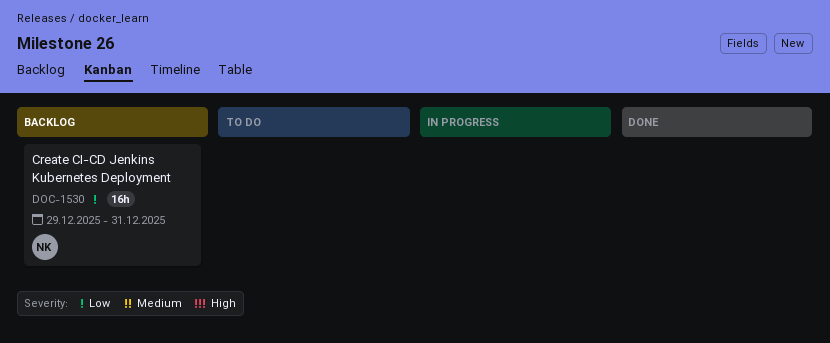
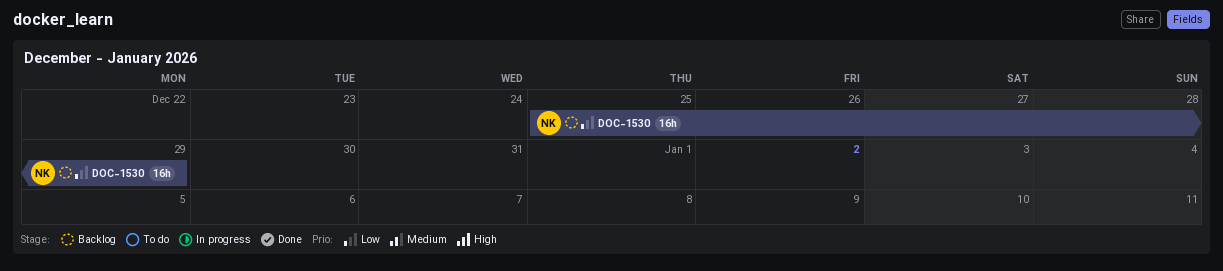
DOC-1530, start: Dec 29 -> Dec 25
DOC-1530, due: Dec 31 -> Dec 29

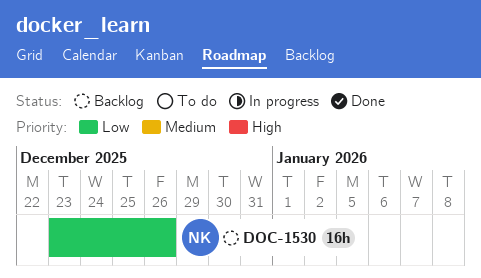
DOC-1530, start: Dec 25 -> Dec 23
DOC-1530, due: Dec 29 -> Dec 26

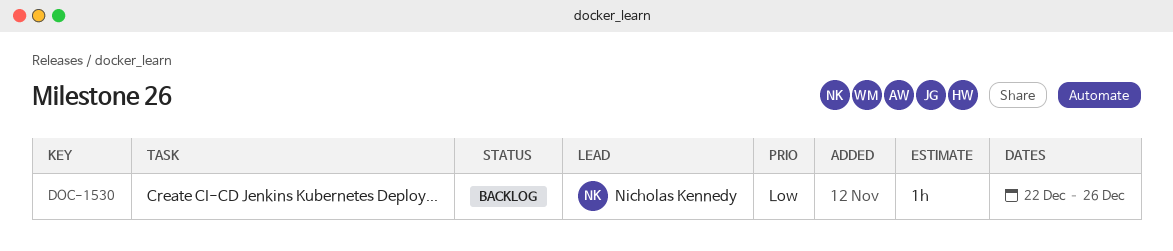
DOC-1530, estimate: 16h -> 1h
DOC-1530, start: Dec 23 -> Dec 22

